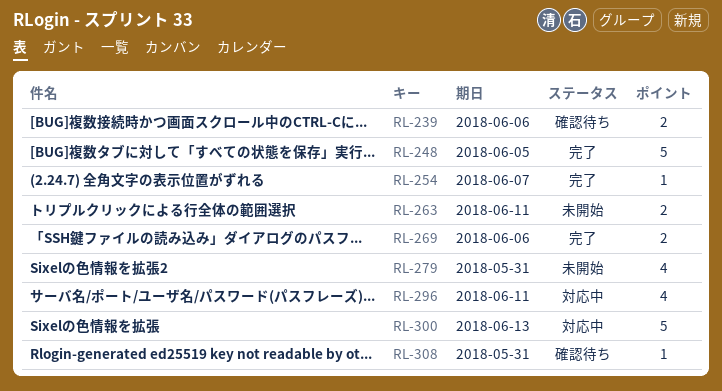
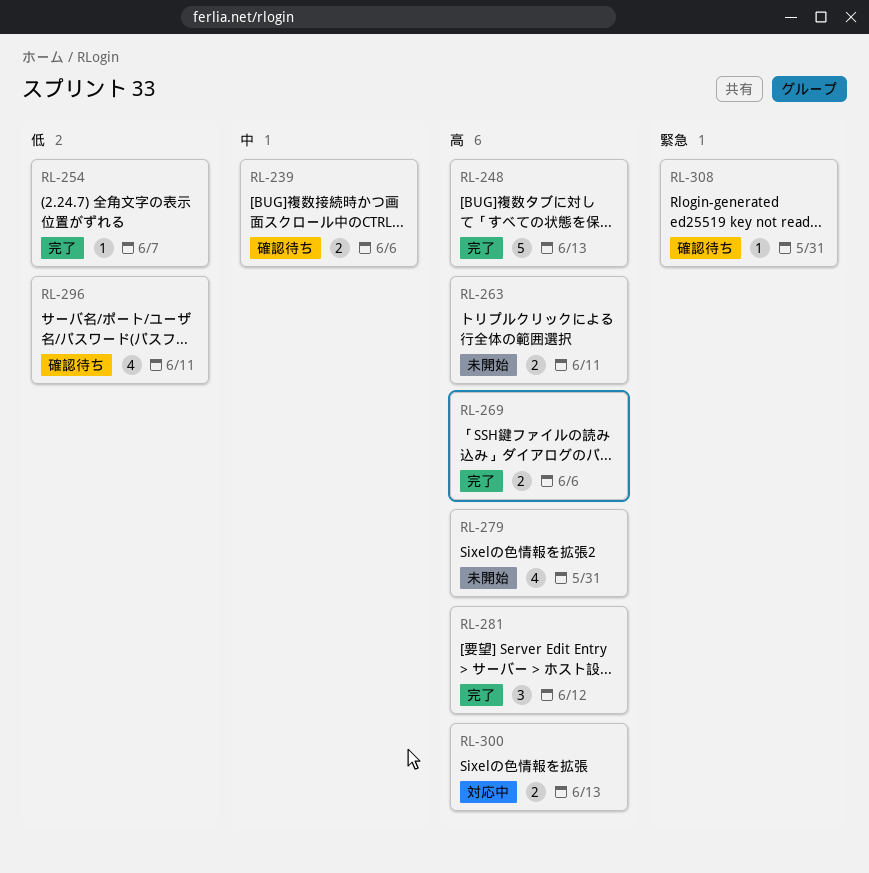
RL-248, due: Jun 5 -> Jun 13
RL-281: none -> present
RL-296, status: 対応中 -> 確認待ち
RL-300, estimate: 5 -> 2

